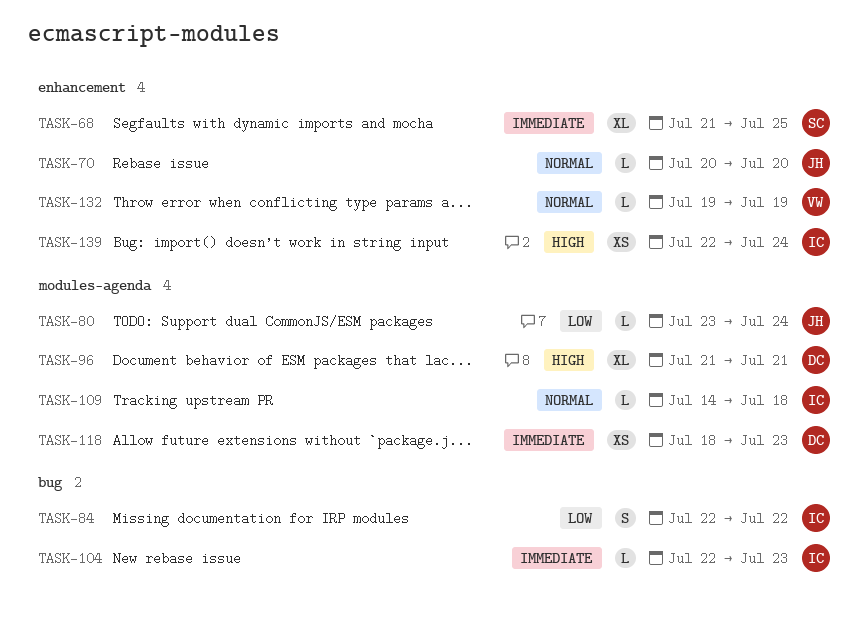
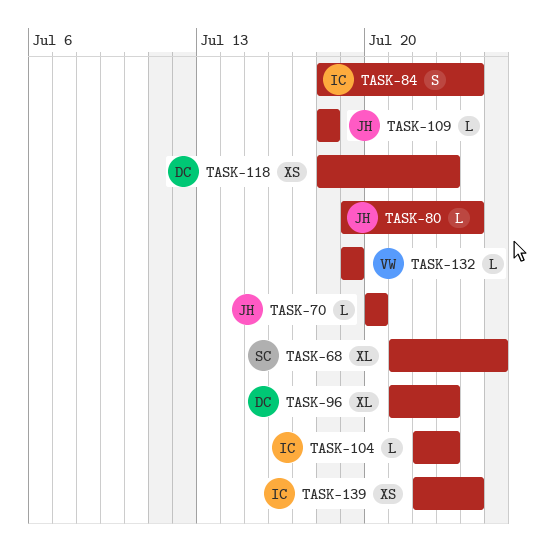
TASK-80, start: Jul 23 -> Jul 19
TASK-84, start: Jul 22 -> Jul 18
TASK-84, due: Jul 22 -> Jul 24
TASK-96, due: Jul 21 -> Jul 23
TASK-109, owner: IC -> JH
TASK-109, start: Jul 14 -> Jul 18

